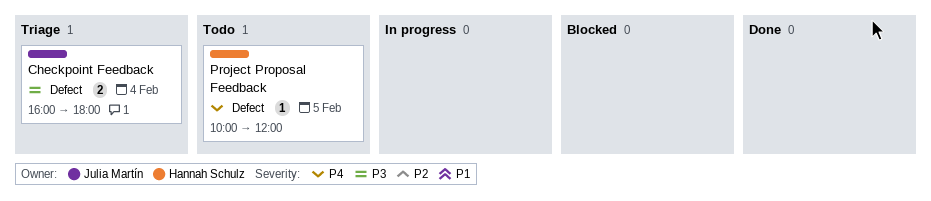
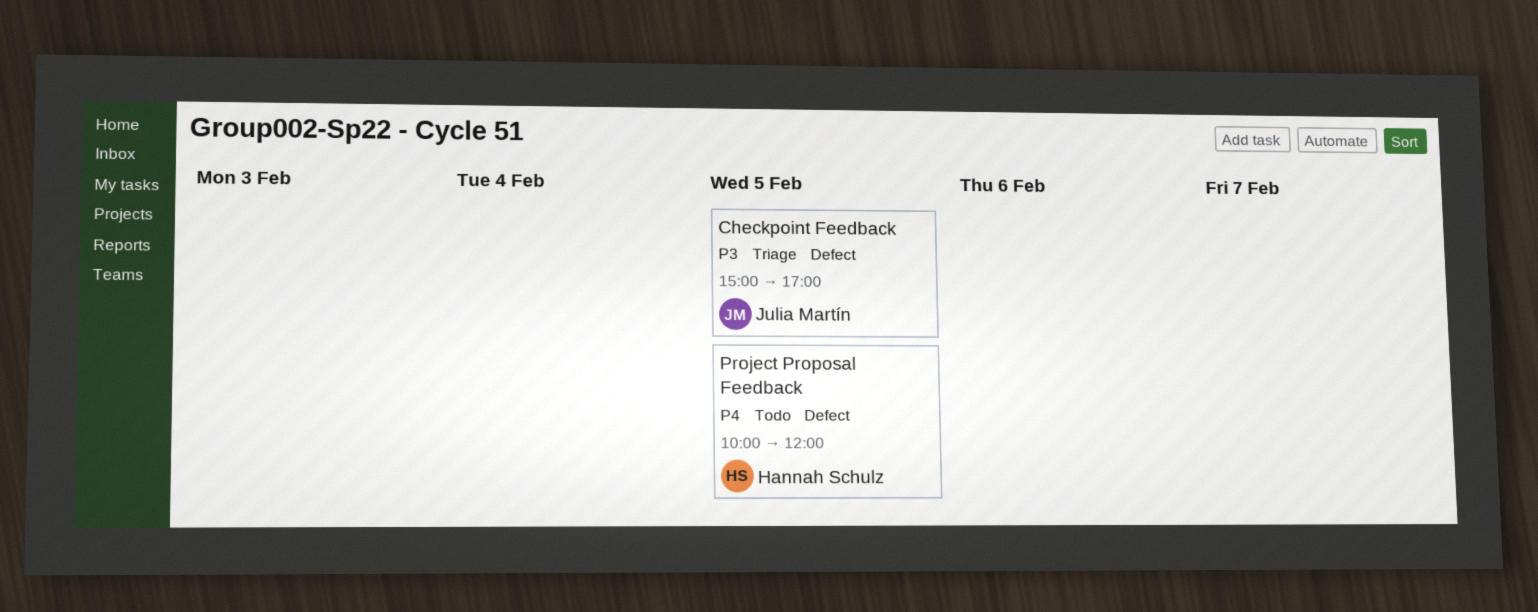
Checkpoint Feedback, day: Feb 4 -> Feb 5
Checkpoint Feedback, begins: 16:00 -> 15:00
Checkpoint Feedback, ends: 18:00 -> 17:00

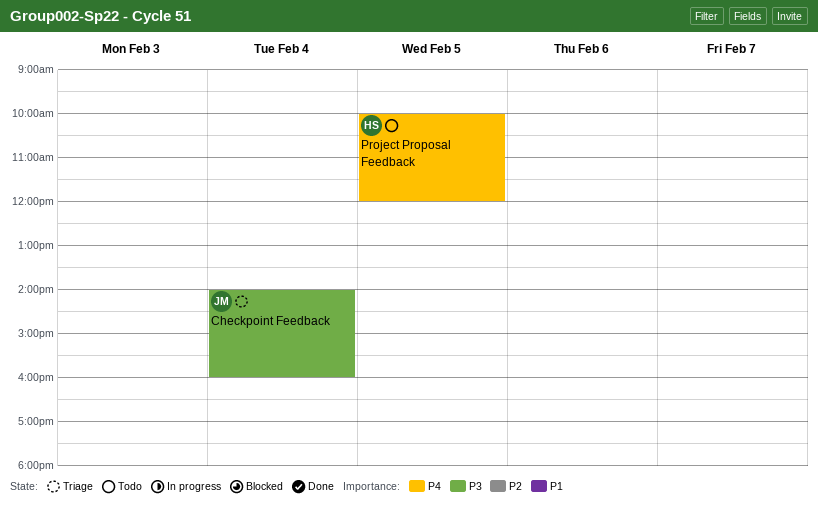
Checkpoint Feedback, day: Feb 5 -> Feb 4
Checkpoint Feedback, begins: 15:00 -> 14:00
Checkpoint Feedback, ends: 17:00 -> 16:00

